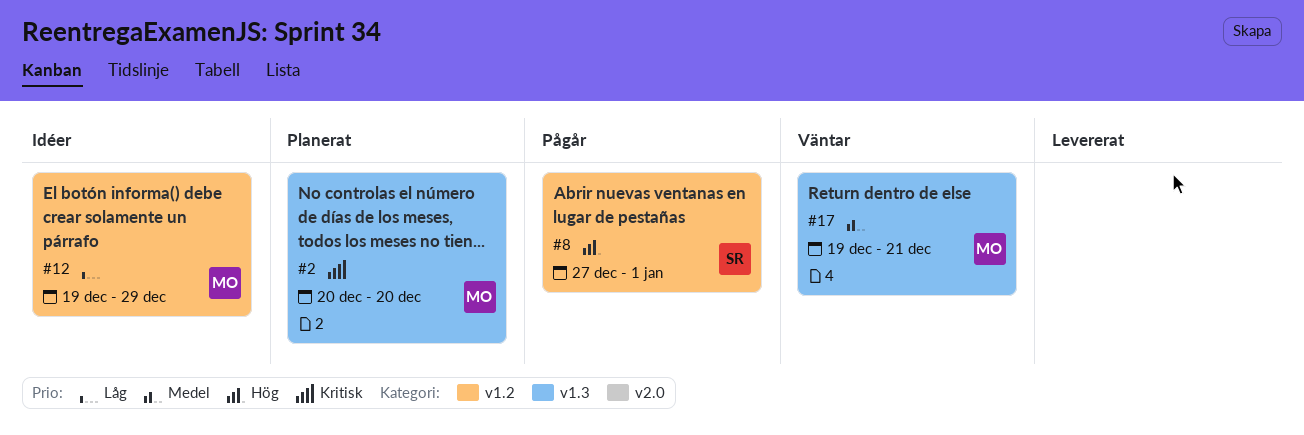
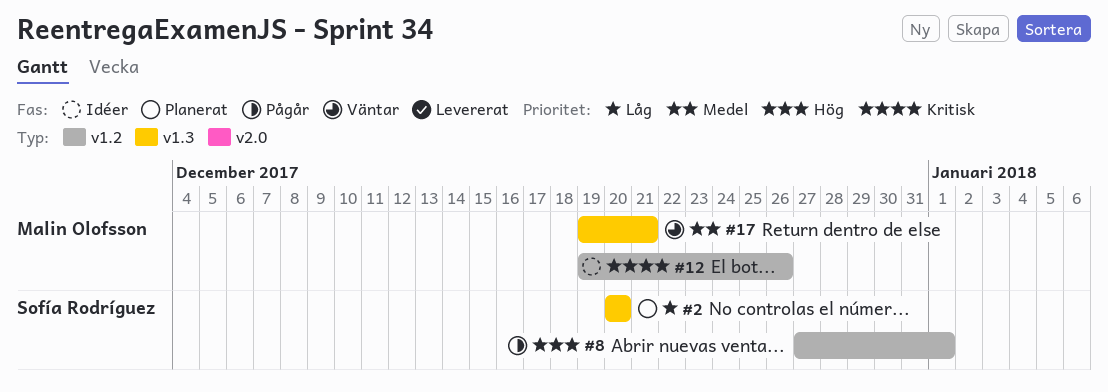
#2, owner: Malin Olofsson -> Sofía Rodríguez
#2, priority: Kritisk -> Låg
#12, priority: Låg -> Kritisk
#12, due: Dec 29 -> Dec 26

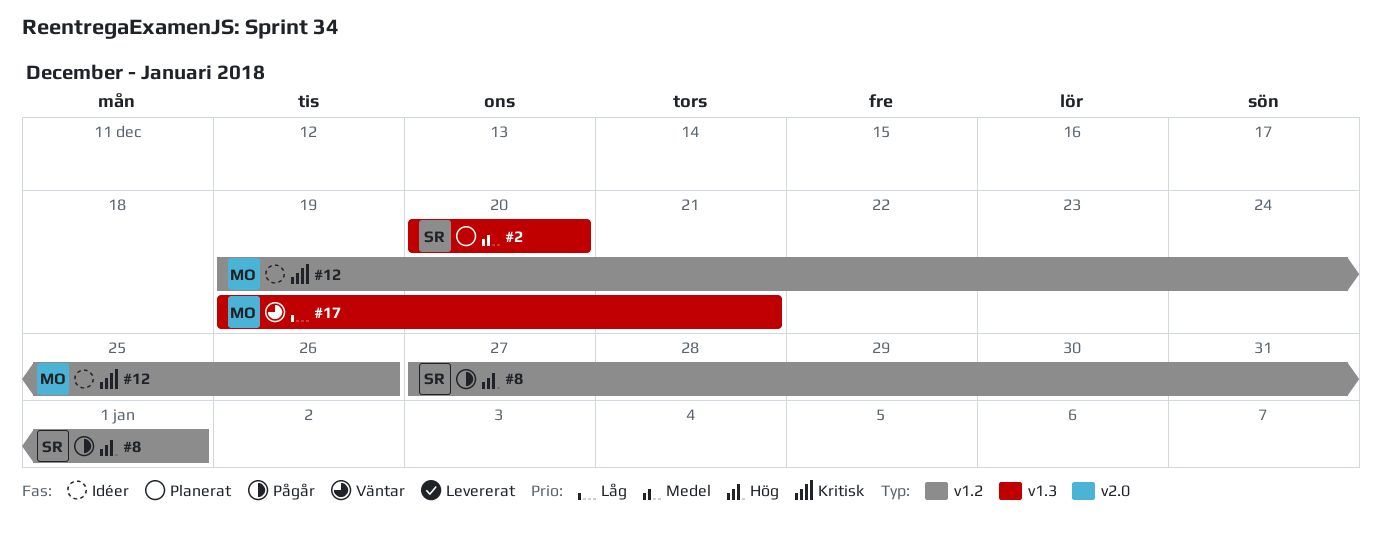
#2, priority: Låg -> Medel
#17, priority: Medel -> Låg

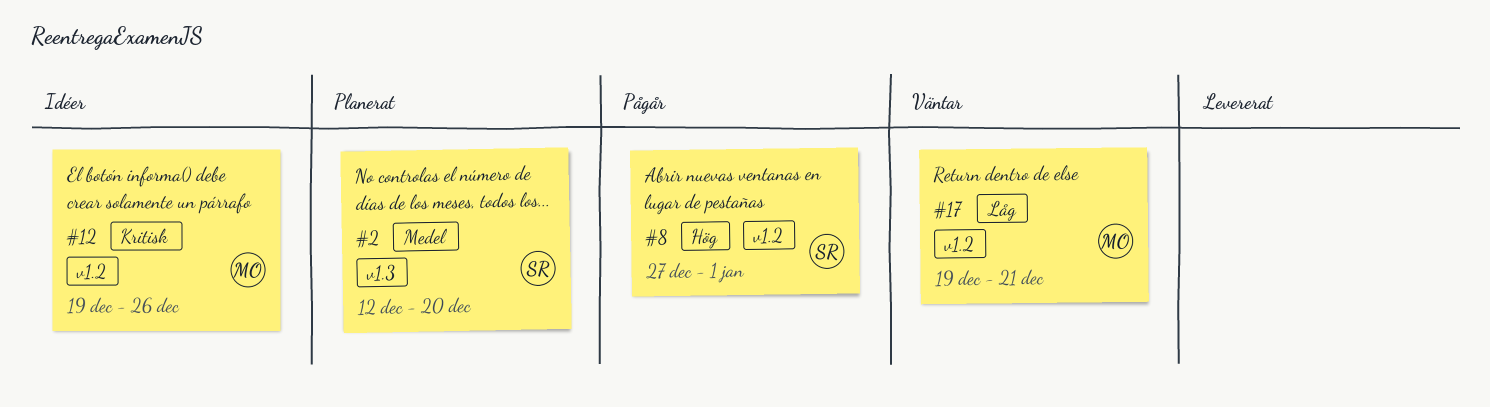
#2, start: Dec 20 -> Dec 12
#17, label: v1.3 -> v1.2

